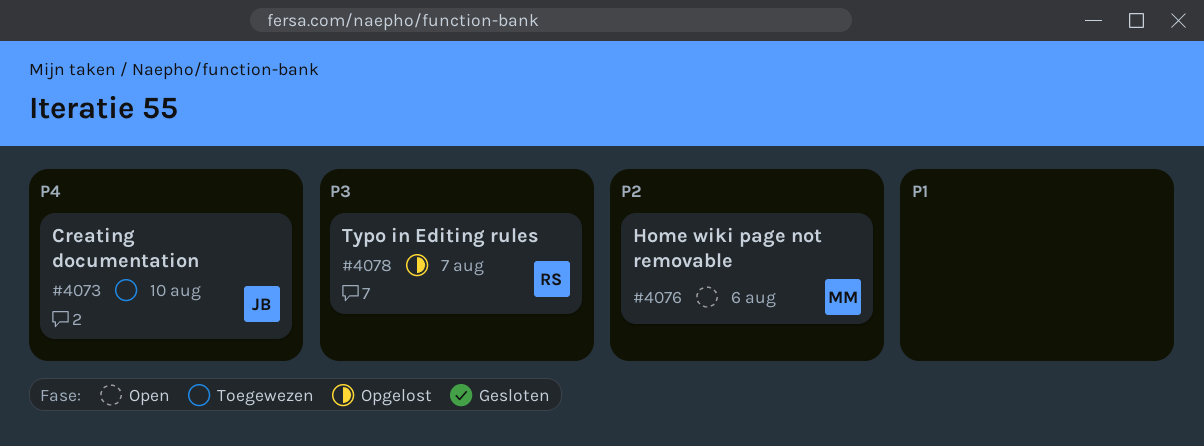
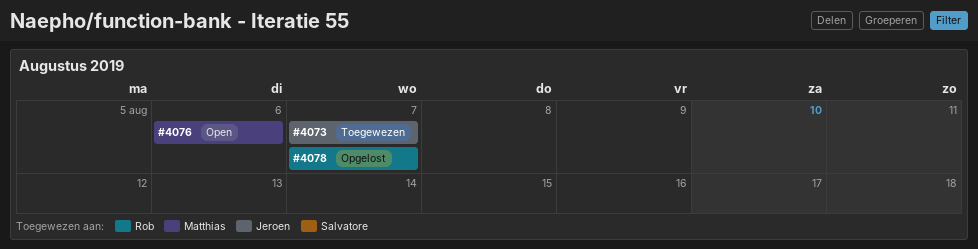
#4073, due: Aug 10 -> Aug 7

